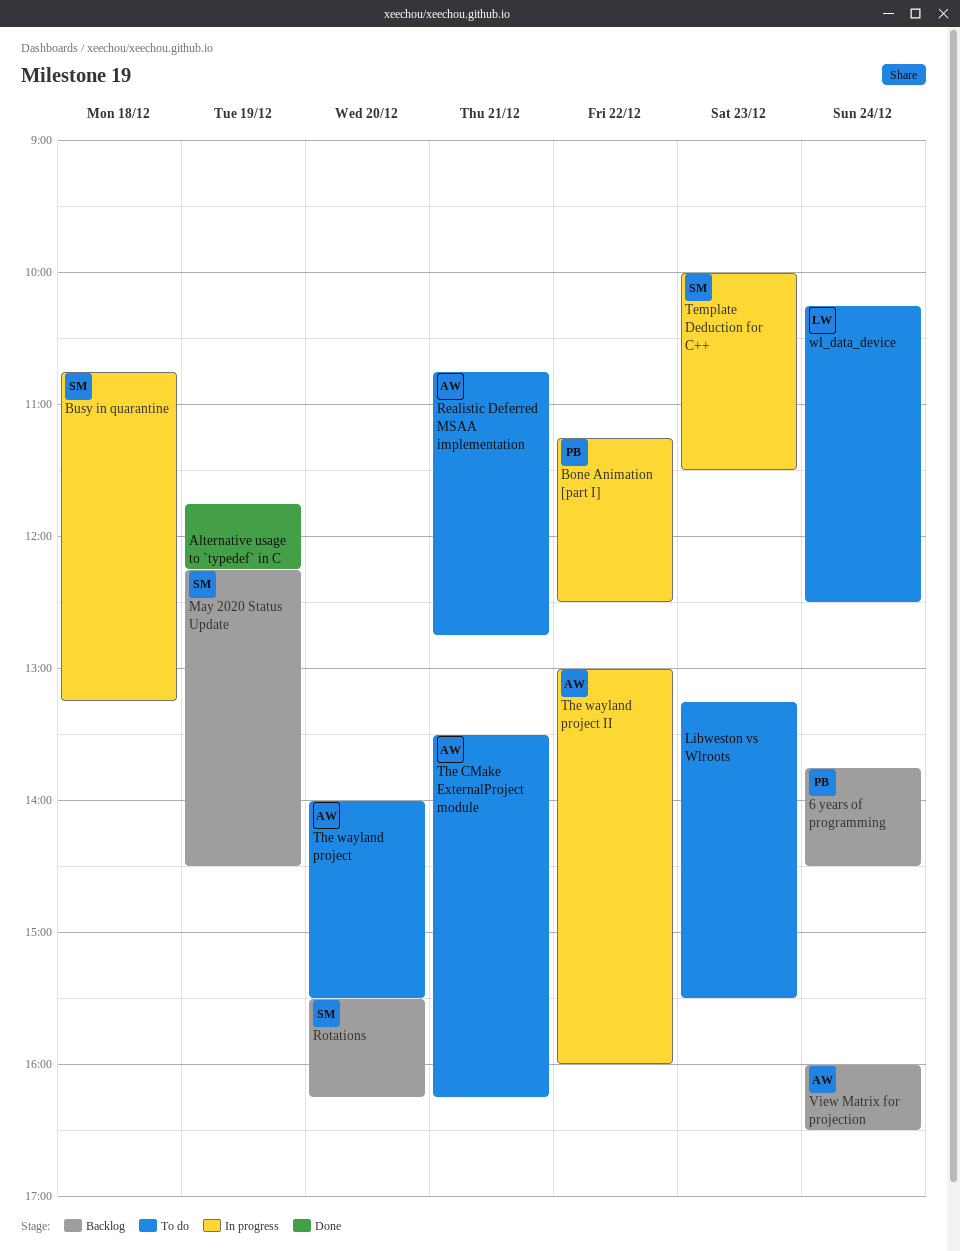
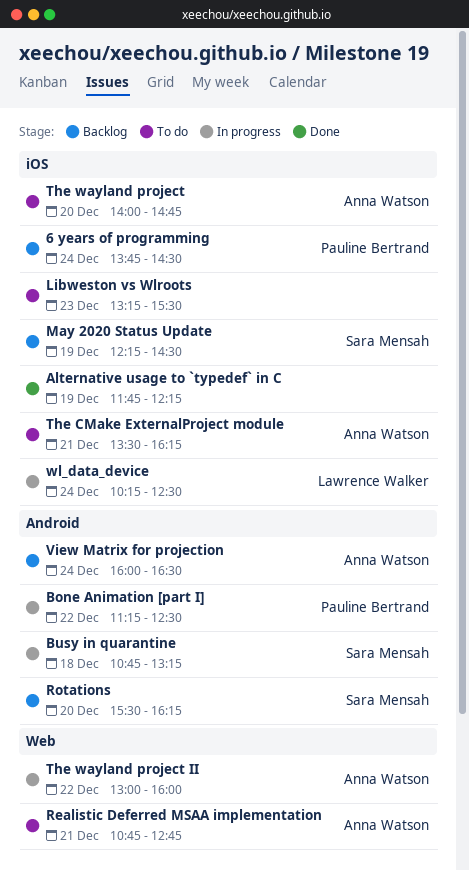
Template Deduction for C++: present -> none
The wayland project, ends: 15:30 -> 14:45
wl_data_device, status: To do -> In progress

